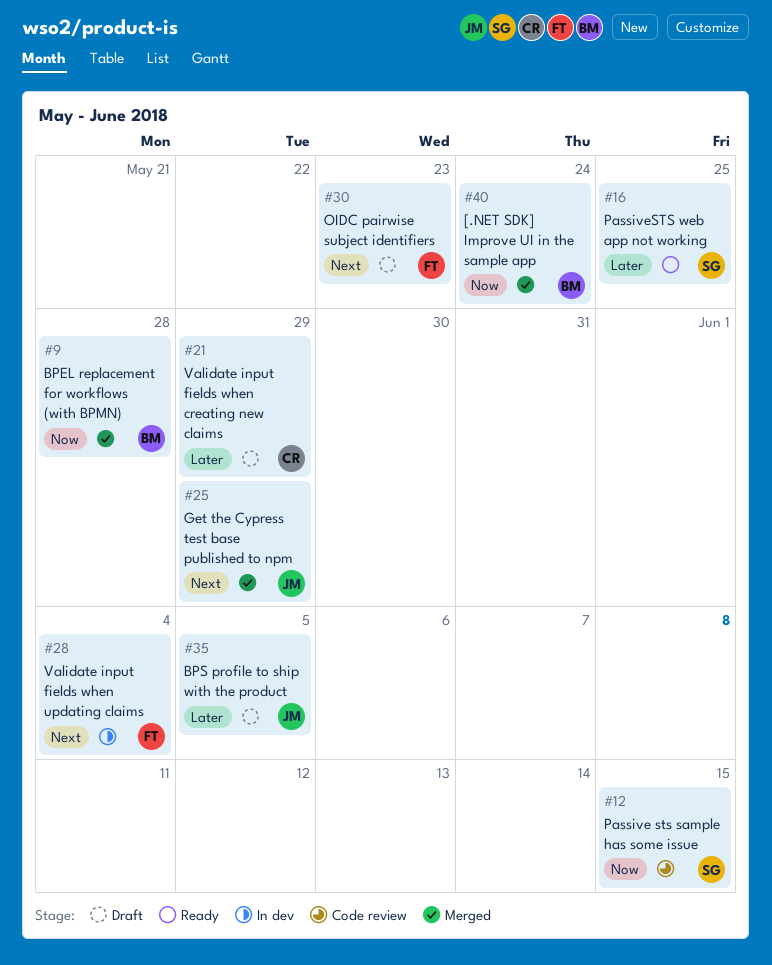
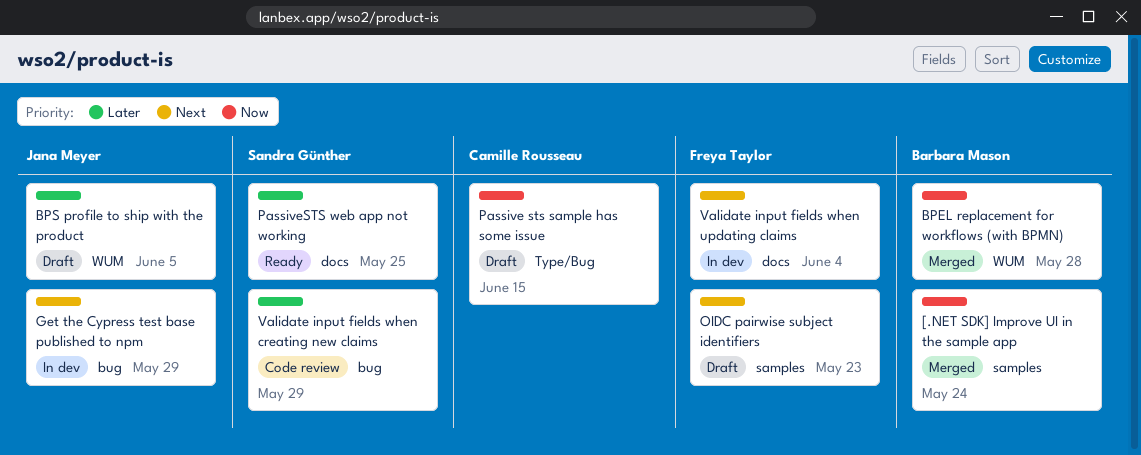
Get the Cypress test base published to npm, status: Merged -> In dev
Passive sts sample has some issue, status: Code review -> Draft
Passive sts sample has some issue, owner: Sandra Günther -> Camille Rousseau
Validate input fields when creating new claims, status: Draft -> Code review
Validate input fields when creating new claims, owner: Camille Rousseau -> Sandra Günther

